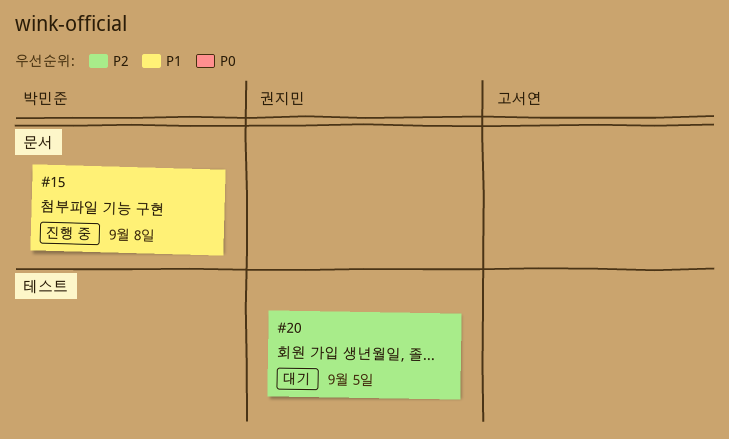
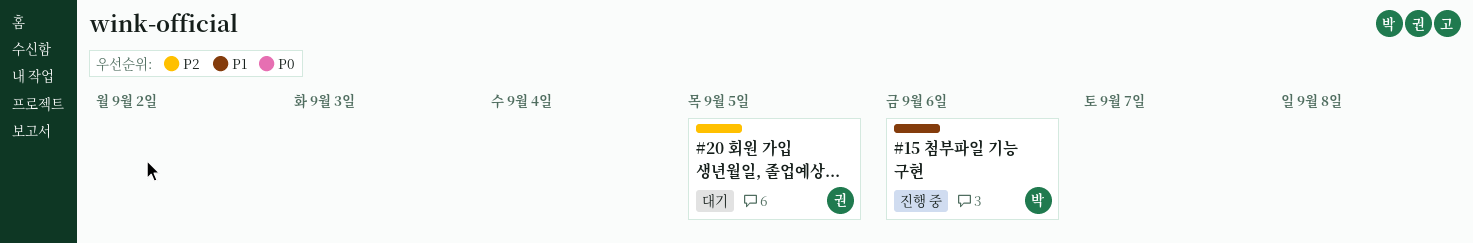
#15, due: Sep 8 -> Sep 6

